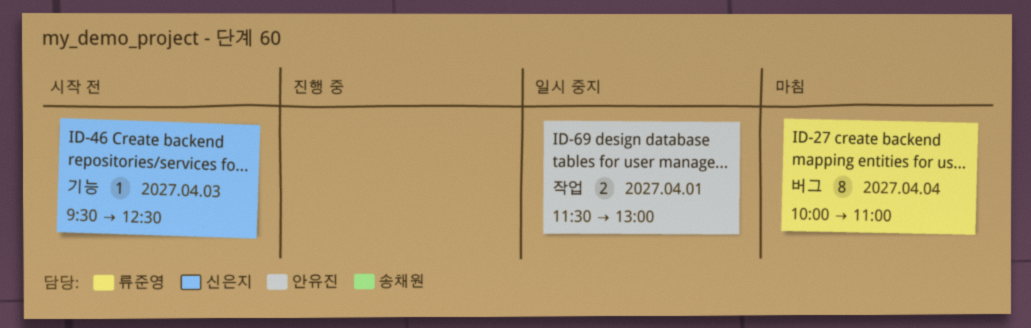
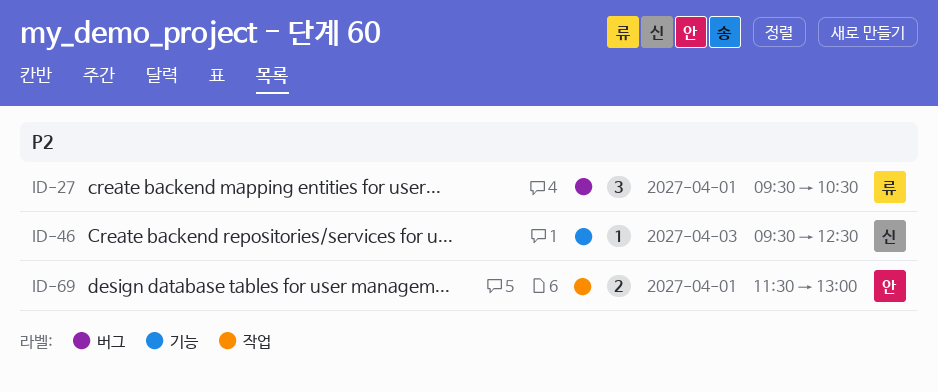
ID-27, estimate: 8 -> 3
ID-27, day: Apr 4 -> Apr 1
ID-27, begins: 10:00 -> 09:30
ID-27, ends: 11:00 -> 10:30

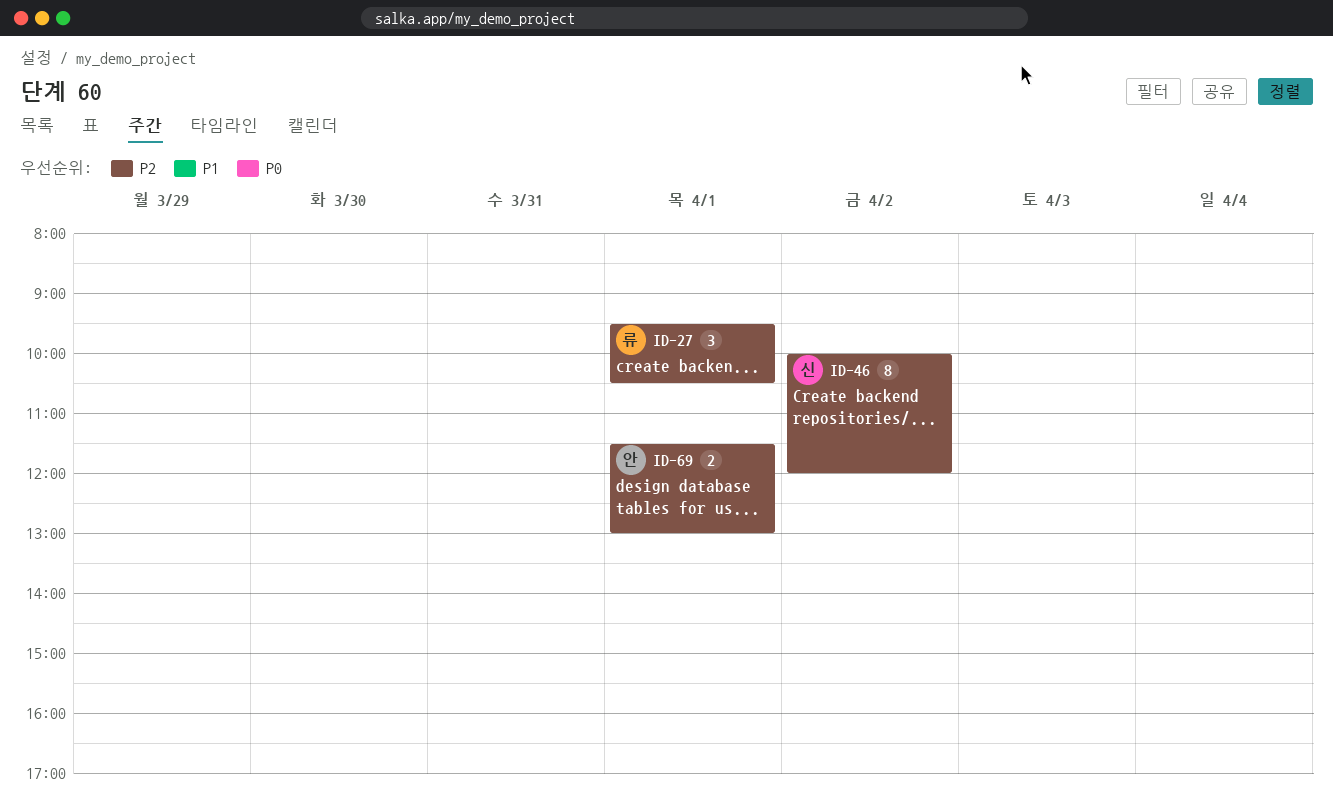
ID-46, estimate: 1 -> 8
ID-46, day: Apr 3 -> Apr 2
ID-46, begins: 09:30 -> 10:00
ID-46, ends: 12:30 -> 12:00

